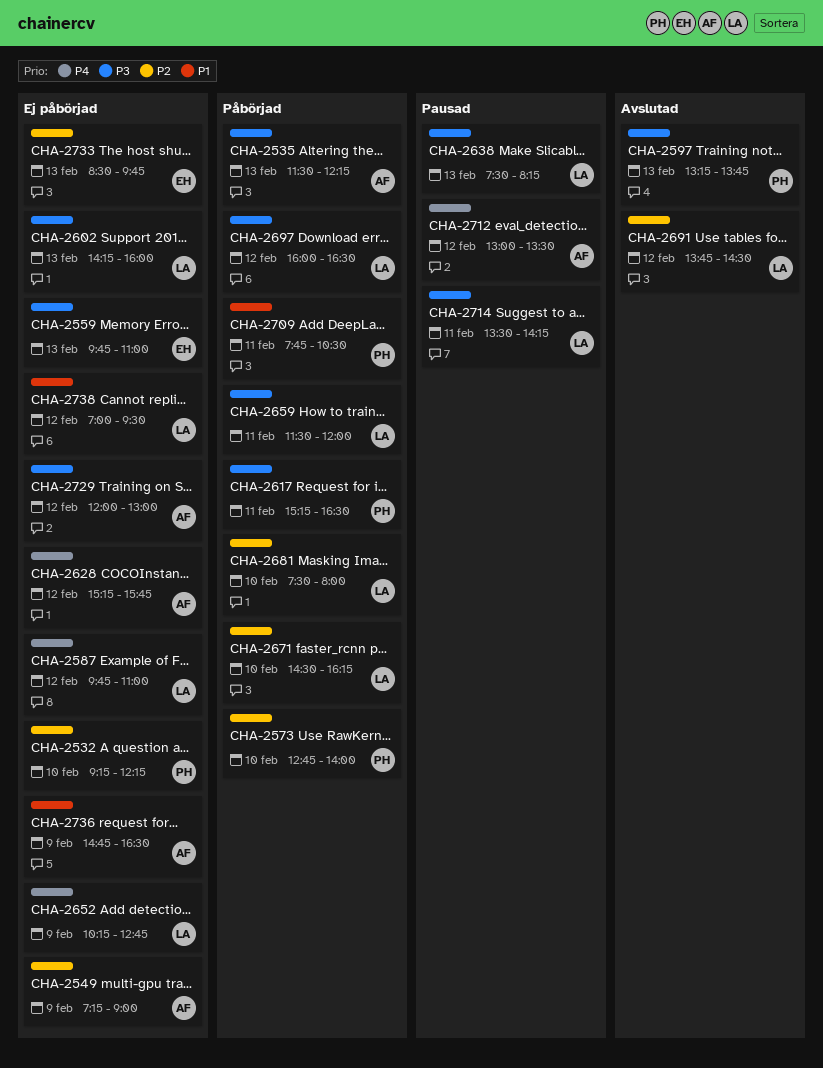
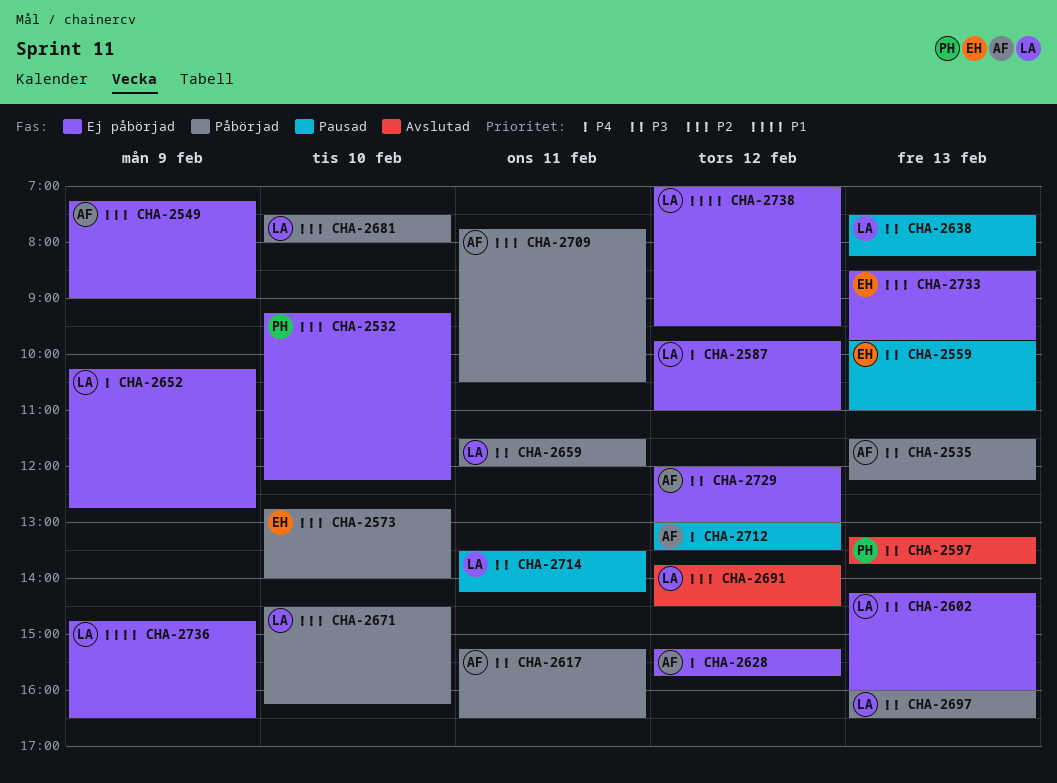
CHA-2559, status: Ej påbörjad -> Pausad
CHA-2573, owner: PH -> EH
CHA-2617, owner: PH -> AF
CHA-2697, day: Feb 12 -> Feb 13
CHA-2709, owner: PH -> AF
CHA-2709, priority: P1 -> P2
CHA-2736, owner: AF -> LA

